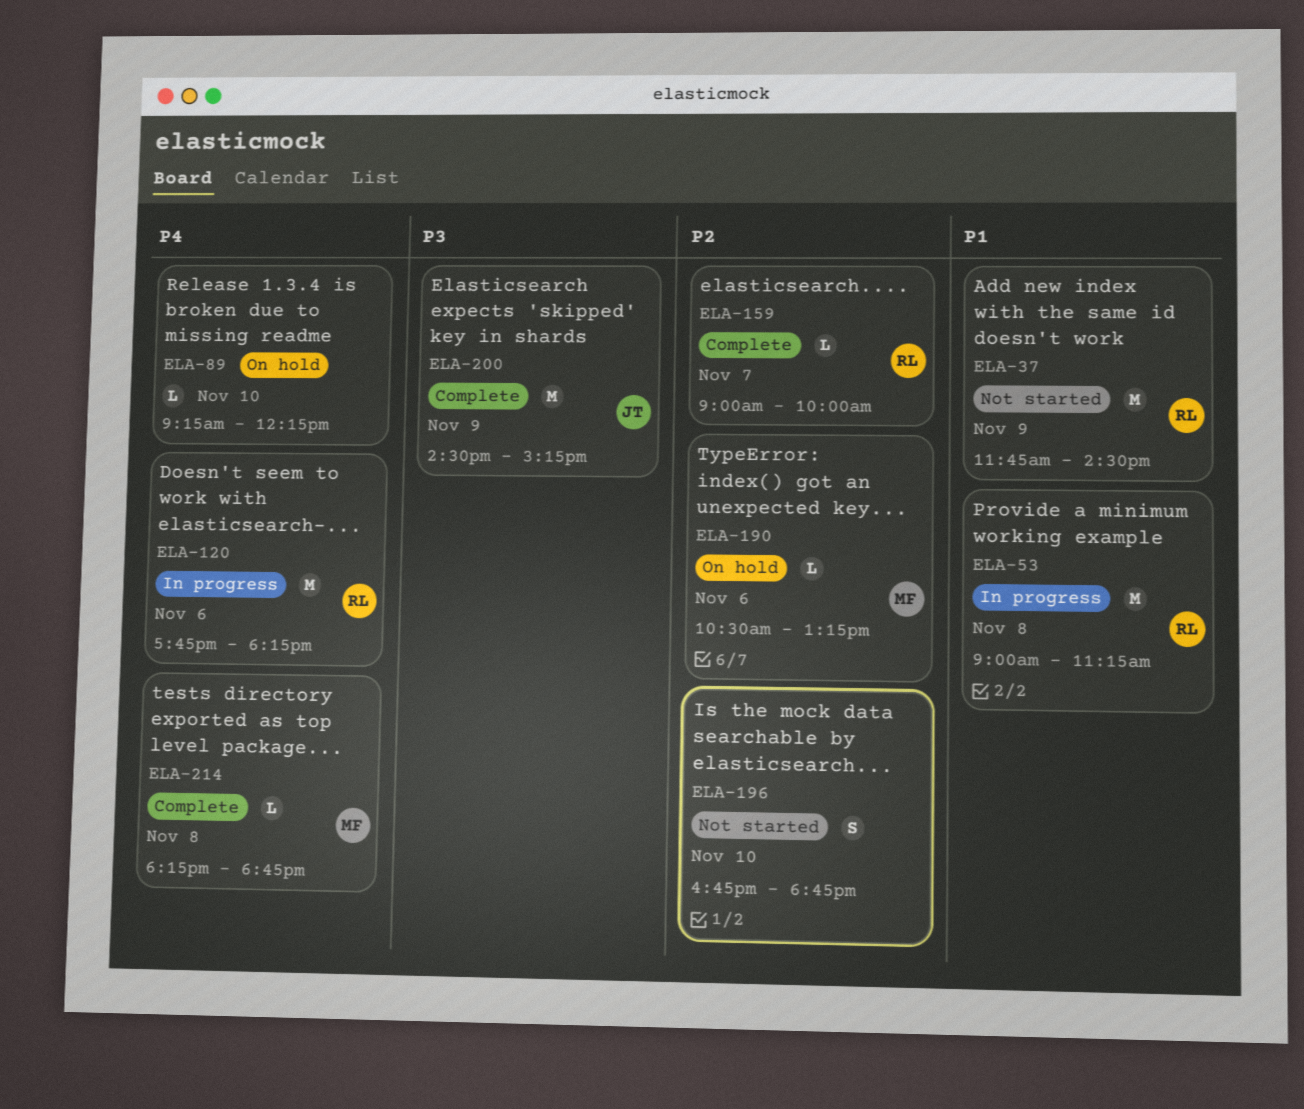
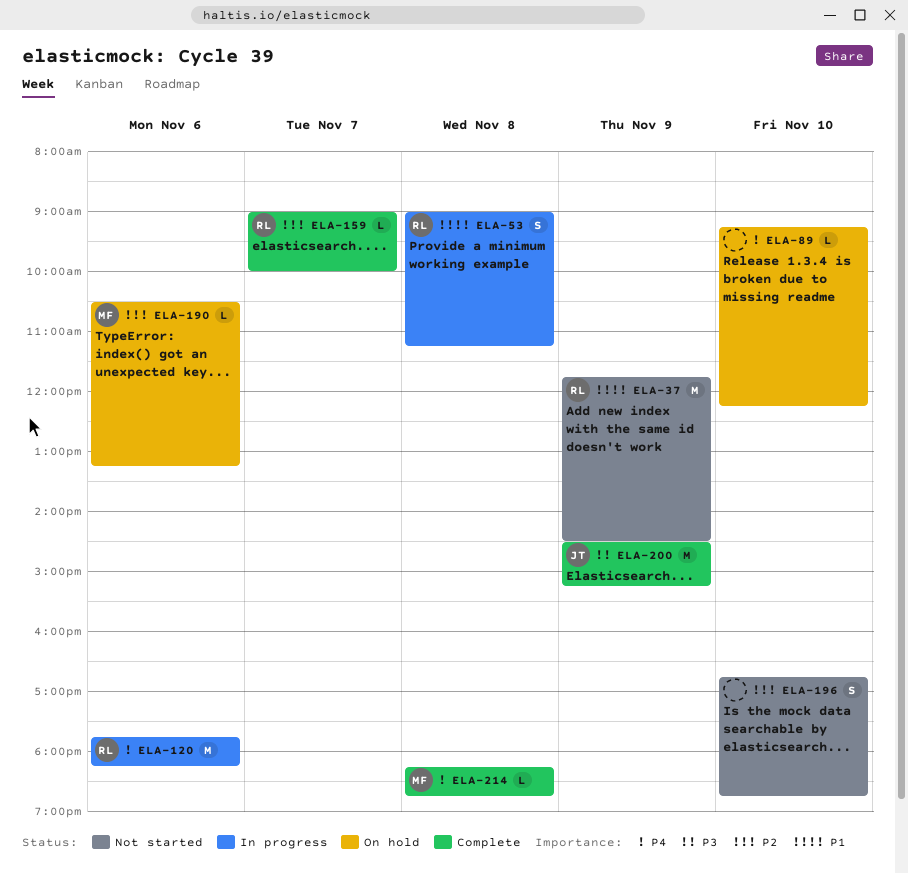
ELA-53, estimate: M -> S

